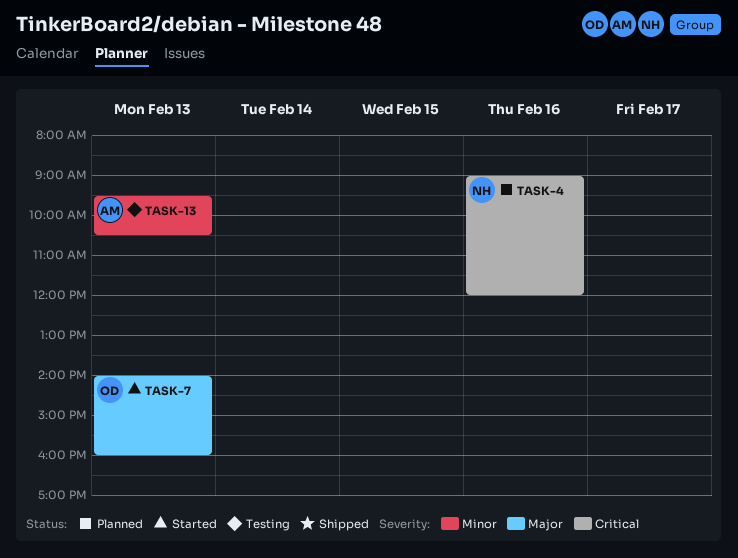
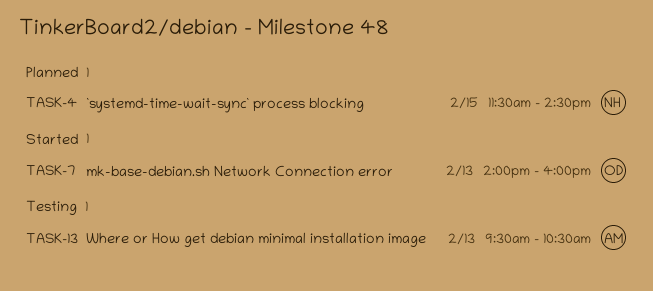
TASK-4, day: Feb 16 -> Feb 15
TASK-4, begins: 09:00 -> 11:30
TASK-4, ends: 12:00 -> 14:30

